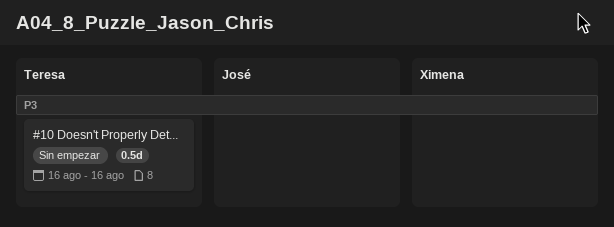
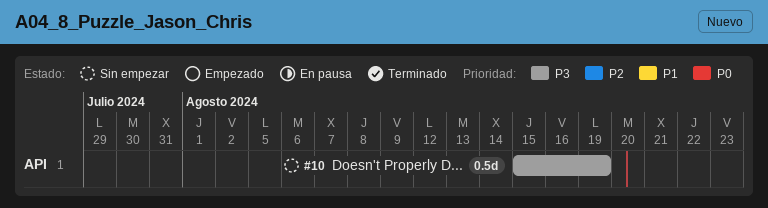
#10, start: Aug 16 -> Aug 15
#10, due: Aug 16 -> Aug 19

